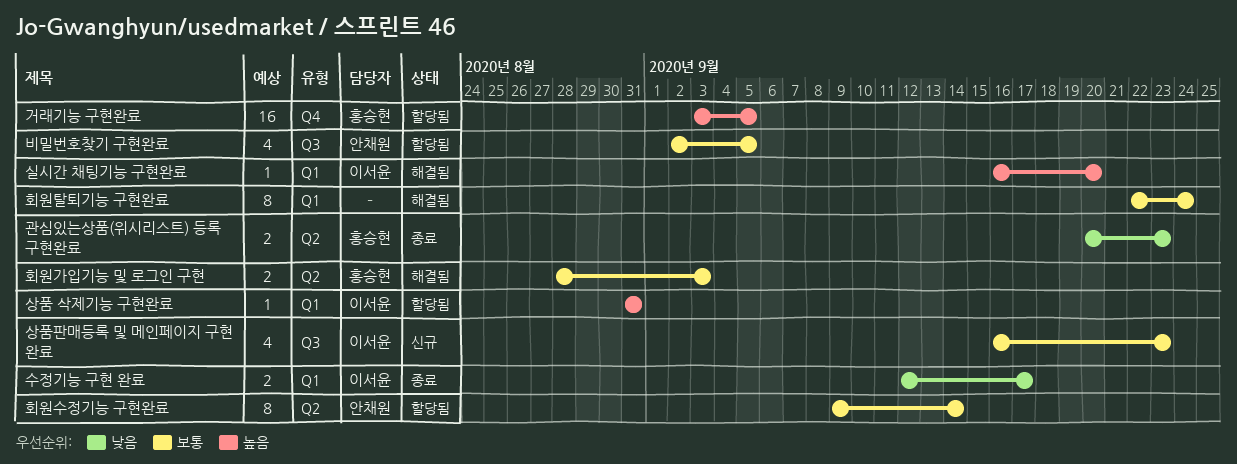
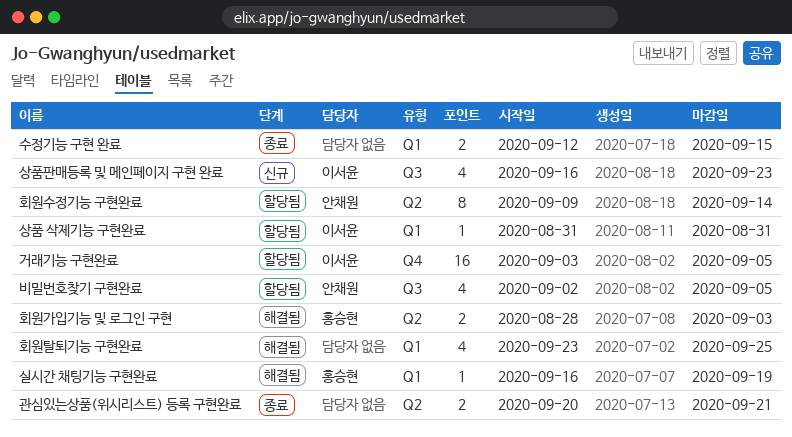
거래기능 구현완료, owner: 홍승현 -> 이서윤
관심있는상품(위시리스트) 등록 구현완료, owner: 홍승현 -> none
관심있는상품(위시리스트) 등록 구현완료, due: Sep 23 -> Sep 21
수정기능 구현 완료, owner: 이서윤 -> none
수정기능 구현 완료, due: Sep 17 -> Sep 15
실시간 채팅기능 구현완료, owner: 이서윤 -> 홍승현
실시간 채팅기능 구현완료, due: Sep 20 -> Sep 19
회원탈퇴기능 구현완료, estimate: 8 -> 4
회원탈퇴기능 구현완료, start: Sep 22 -> Sep 23
회원탈퇴기능 구현완료, due: Sep 24 -> Sep 25

